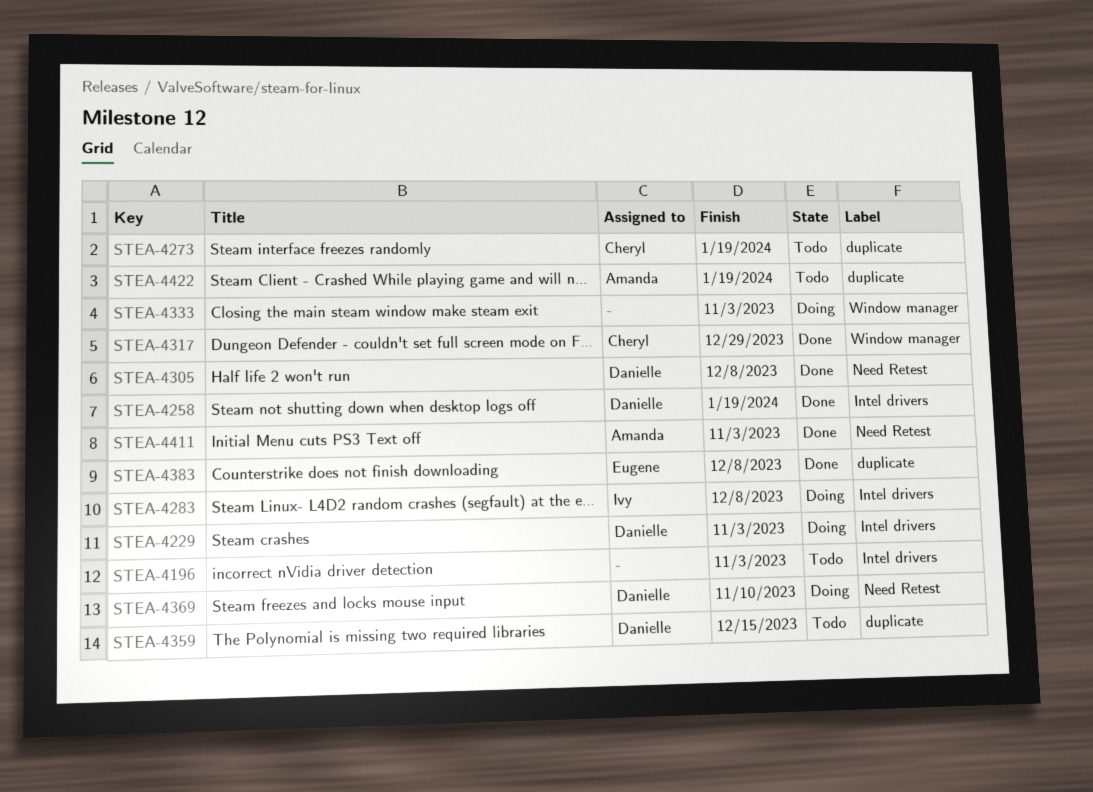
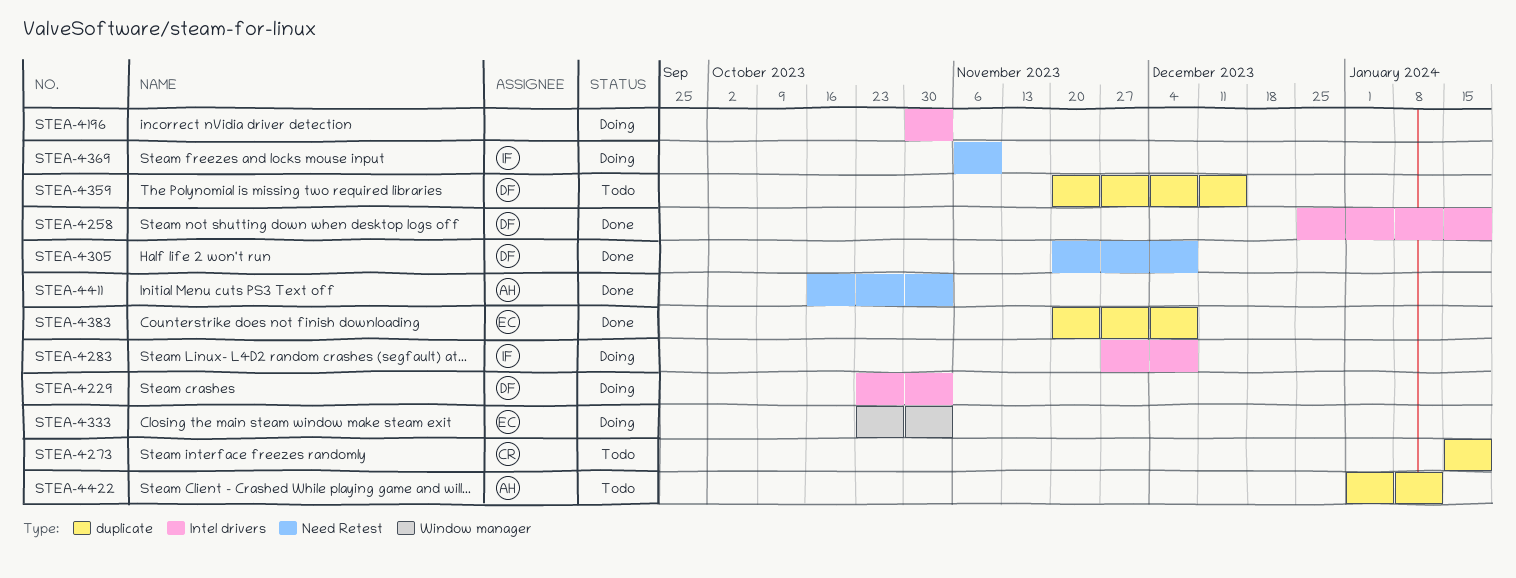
STEA-4196, status: Todo -> Doing
STEA-4317: present -> none
STEA-4333, owner: none -> Eugene
STEA-4369, owner: Danielle -> Ivy
STEA-4422, due: Jan 19 -> Jan 12

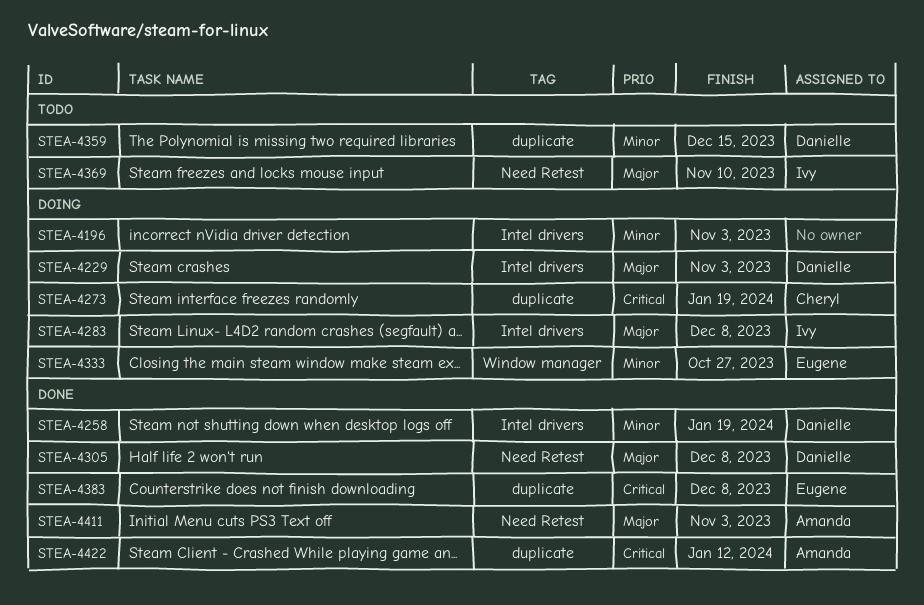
STEA-4273, status: Todo -> Doing
STEA-4333, due: Nov 3 -> Oct 27
STEA-4369, status: Doing -> Todo
STEA-4422, status: Todo -> Done

